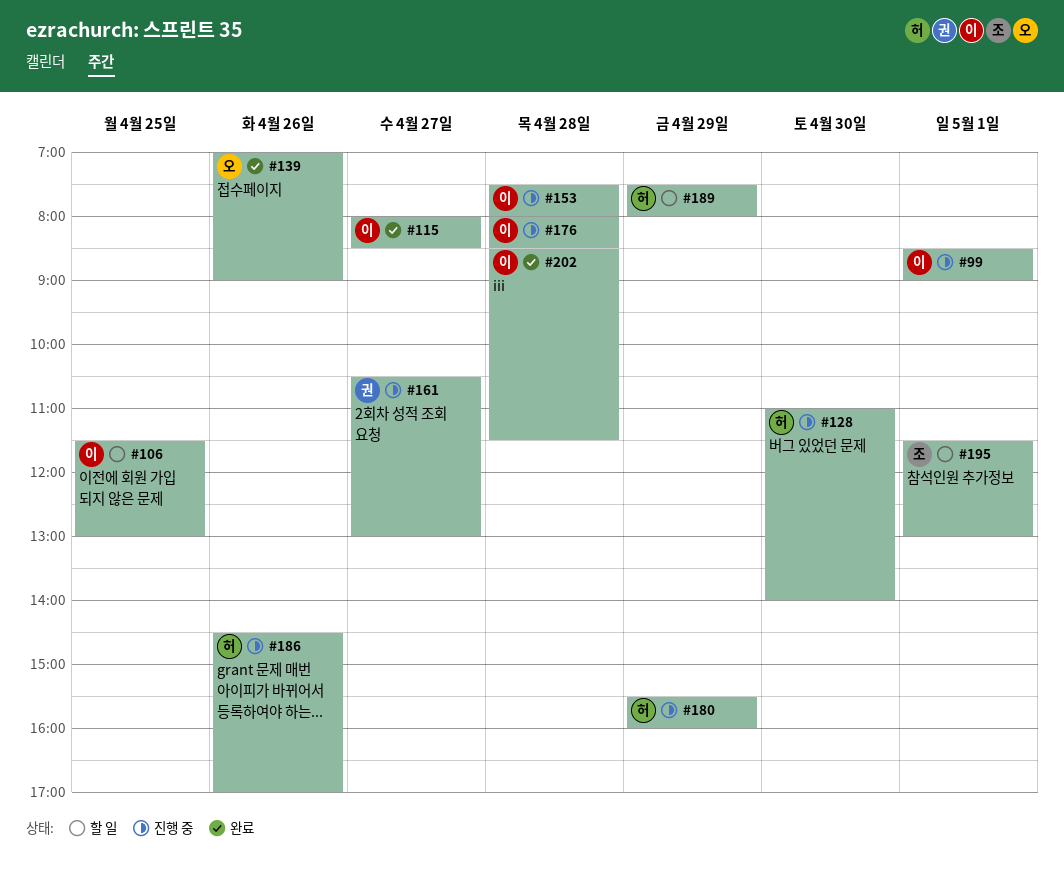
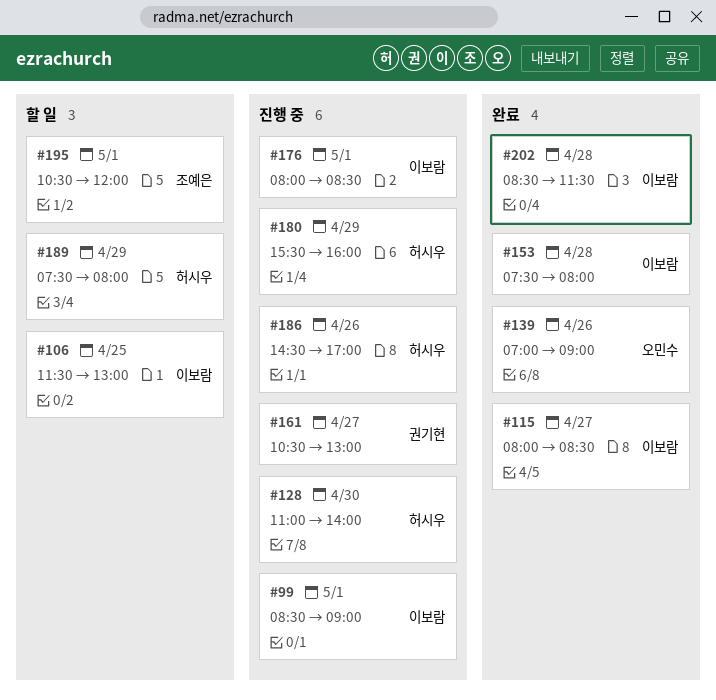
#153, status: 진행 중 -> 완료
#176, day: Apr 28 -> May 1
#195, begins: 11:30 -> 10:30
#195, ends: 13:00 -> 12:00

